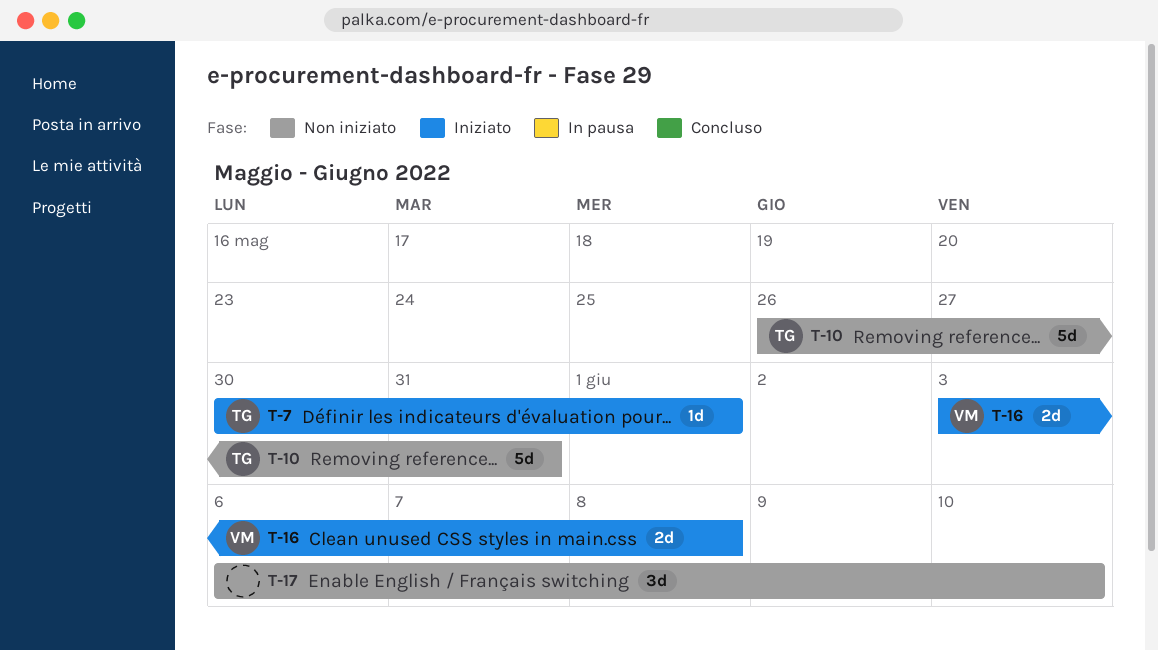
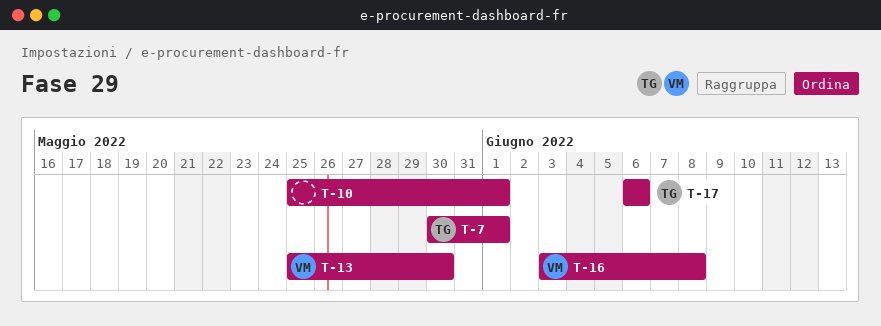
T-10, owner: TG -> none
T-10, start: May 26 -> May 25
T-10, due: May 31 -> Jun 1
T-13: none -> present
T-17, owner: none -> TG
T-17, due: Jun 10 -> Jun 6

